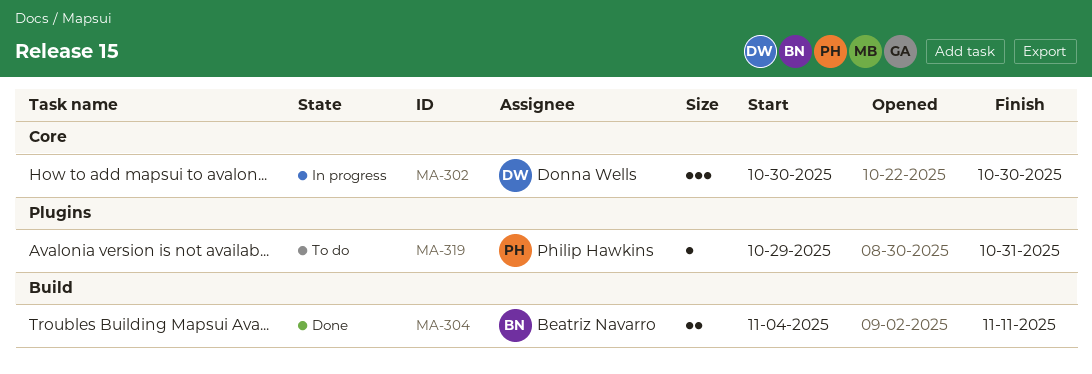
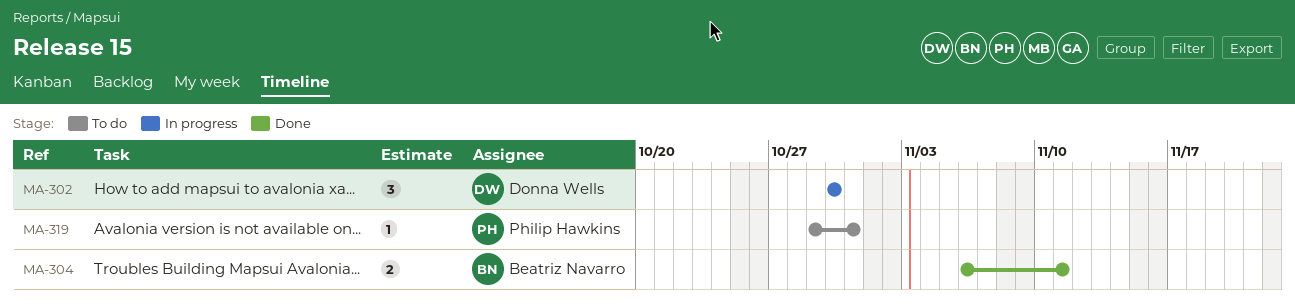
MA-304, start: Nov 4 -> Nov 6

